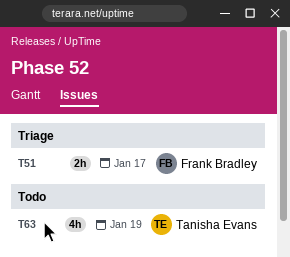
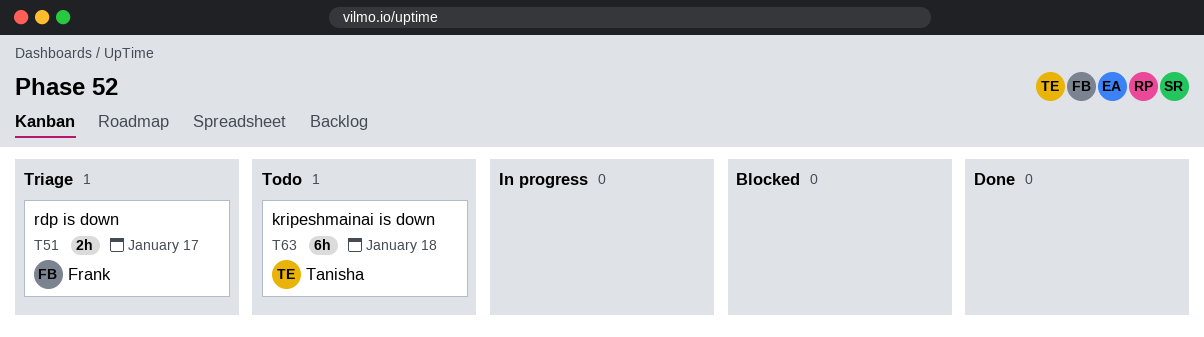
T63, estimate: 4h -> 6h
T63, due: Jan 19 -> Jan 18

